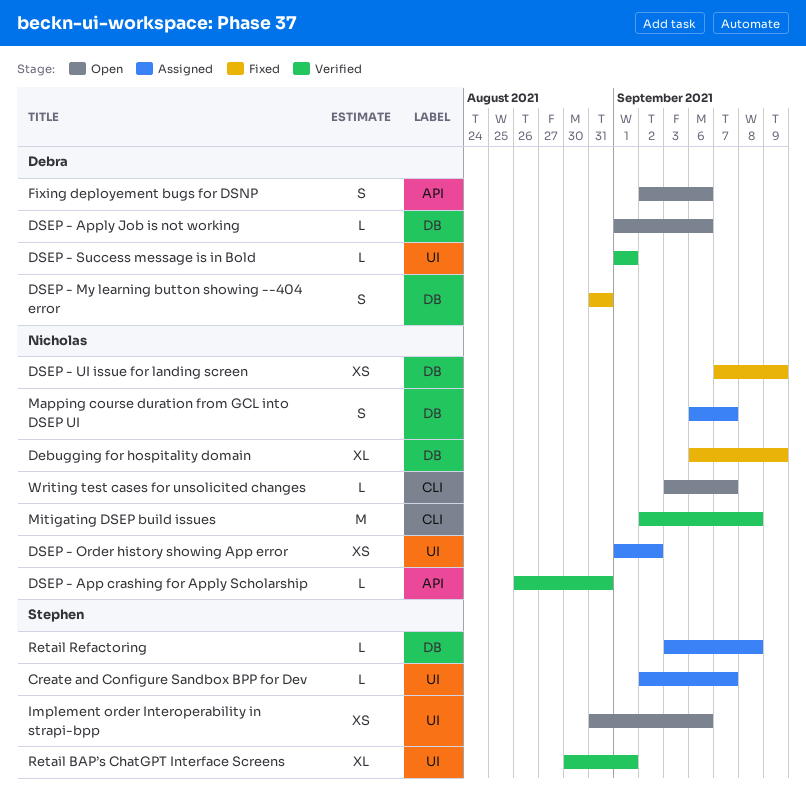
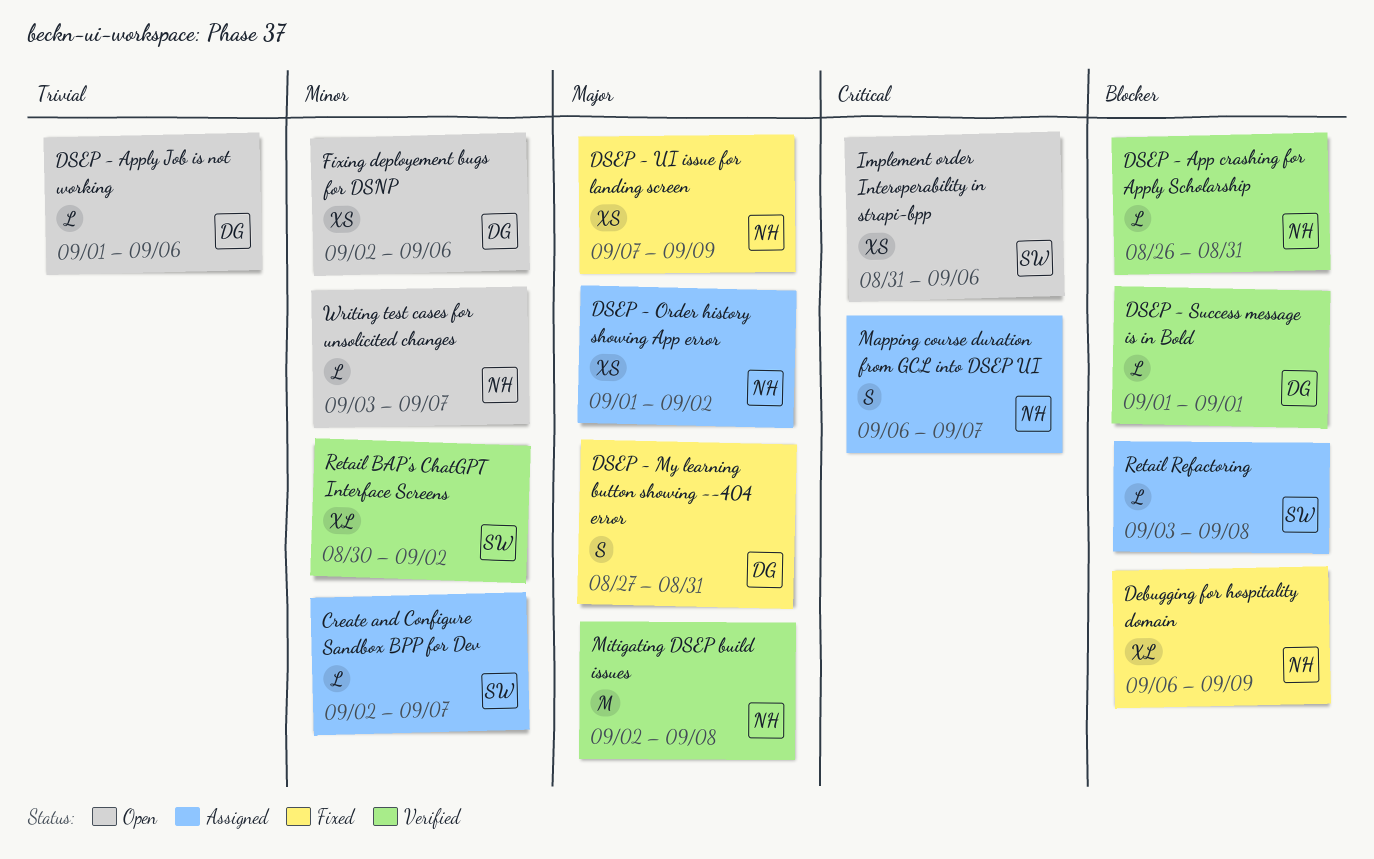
DSEP - My learning button showing --404 error, start: Aug 31 -> Aug 27
Fixing deployement bugs for DSNP, estimate: S -> XS
Retail BAP’s ChatGPT Interface Screens, due: Sep 1 -> Sep 2

